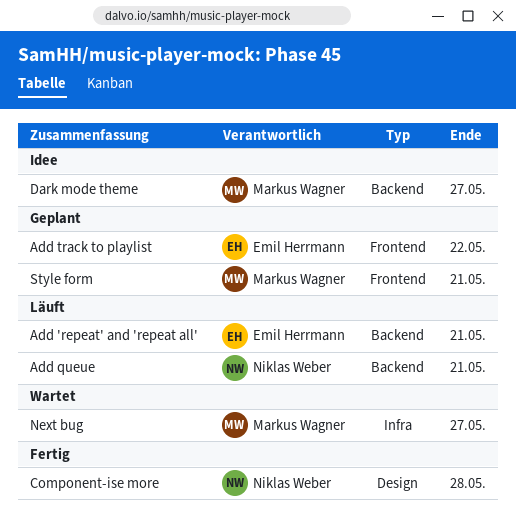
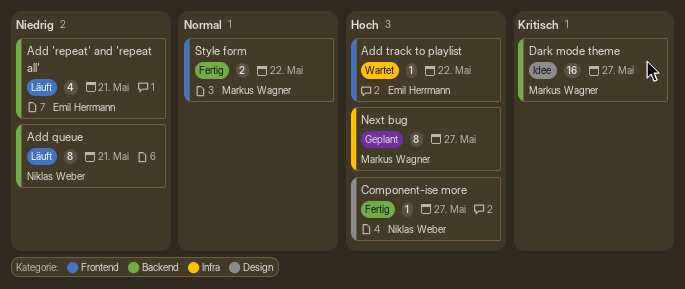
Add track to playlist, status: Geplant -> Wartet
Component-ise more, due: May 28 -> May 27
Next bug, status: Wartet -> Geplant
Style form, status: Geplant -> Fertig
Style form, due: May 21 -> May 22

